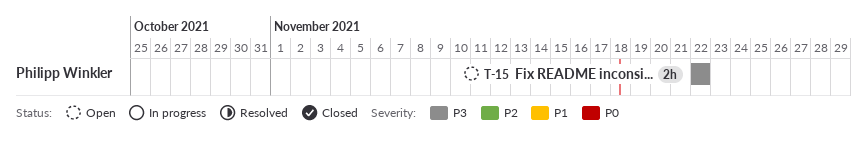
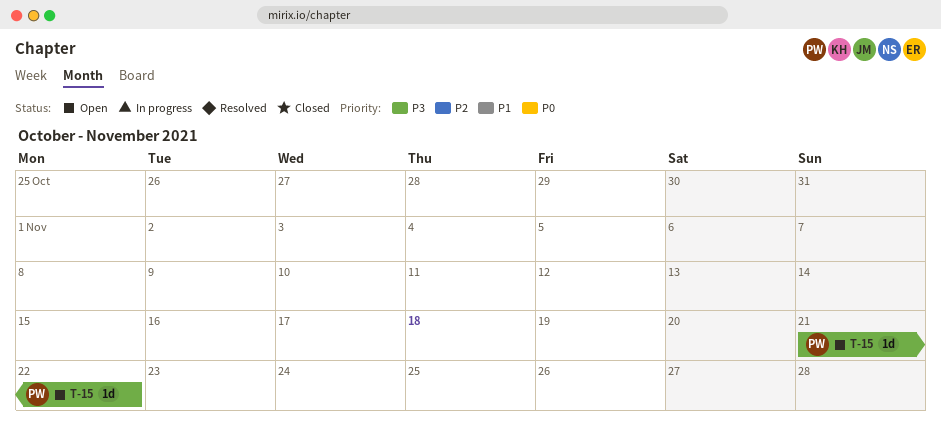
T-15, estimate: 2h -> 1d
T-15, start: Nov 22 -> Nov 21

